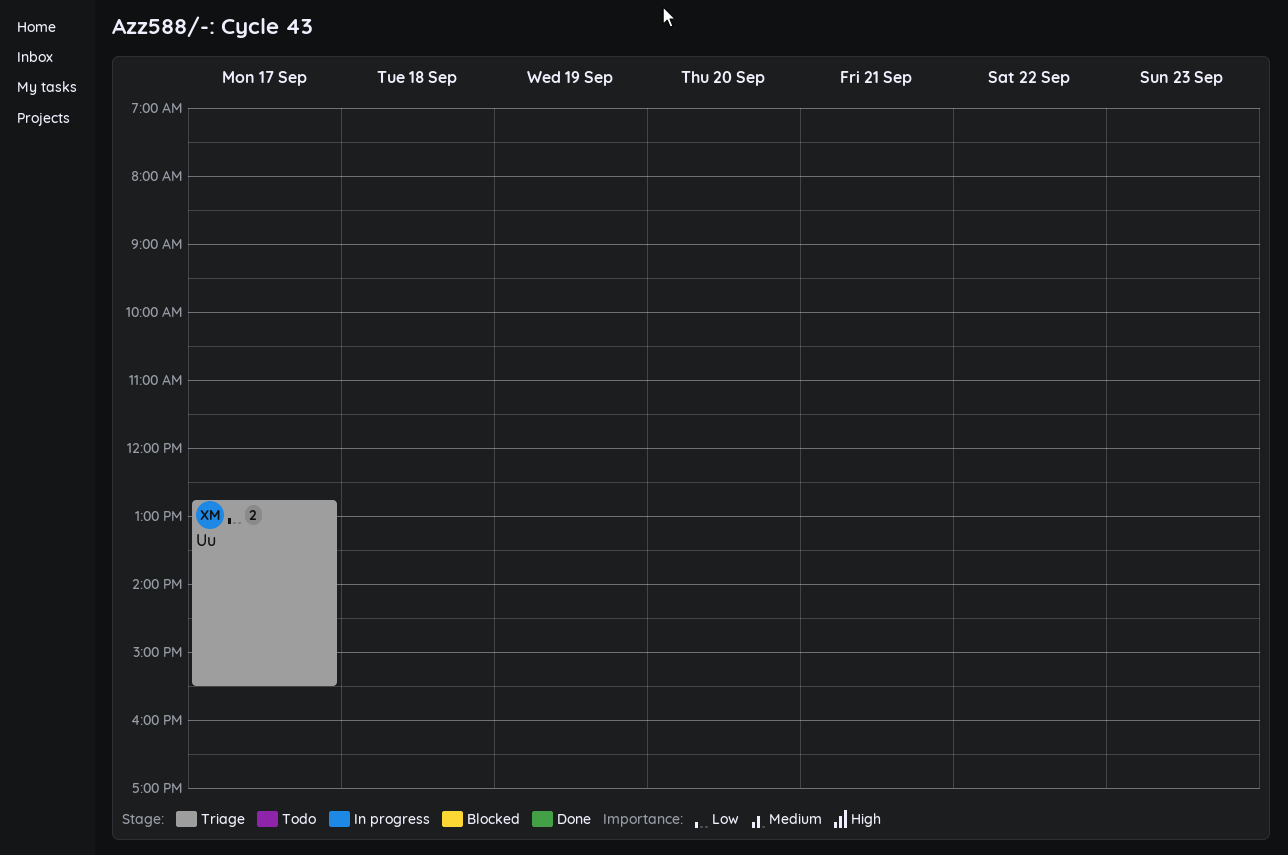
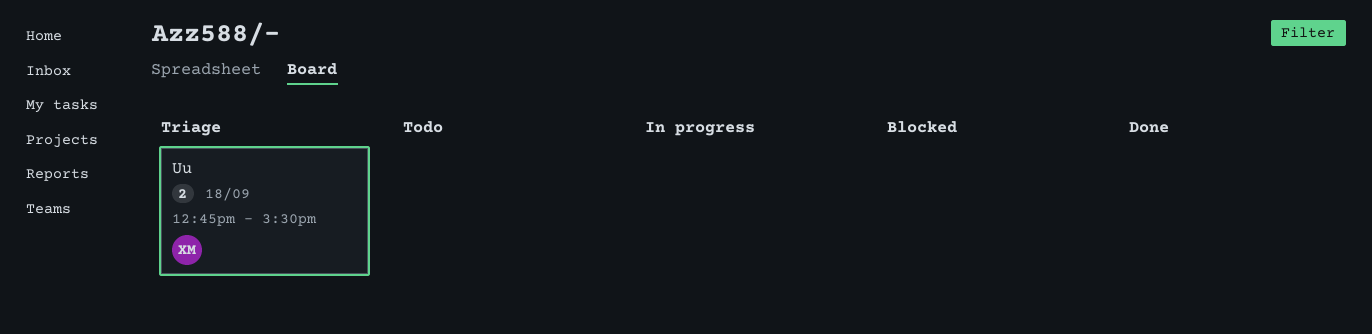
Uu, day: Sep 17 -> Sep 18

